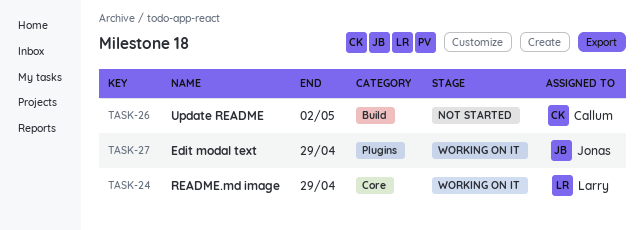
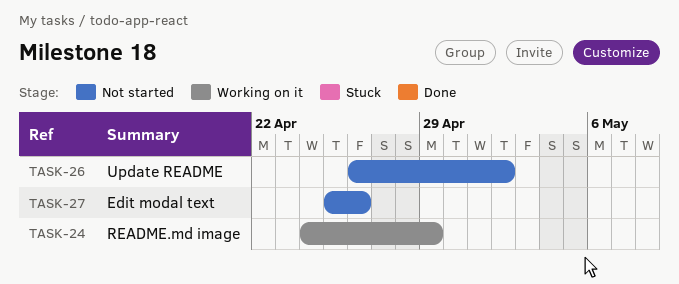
TASK-27, status: Working on it -> Not started
TASK-27, due: Apr 29 -> Apr 26

